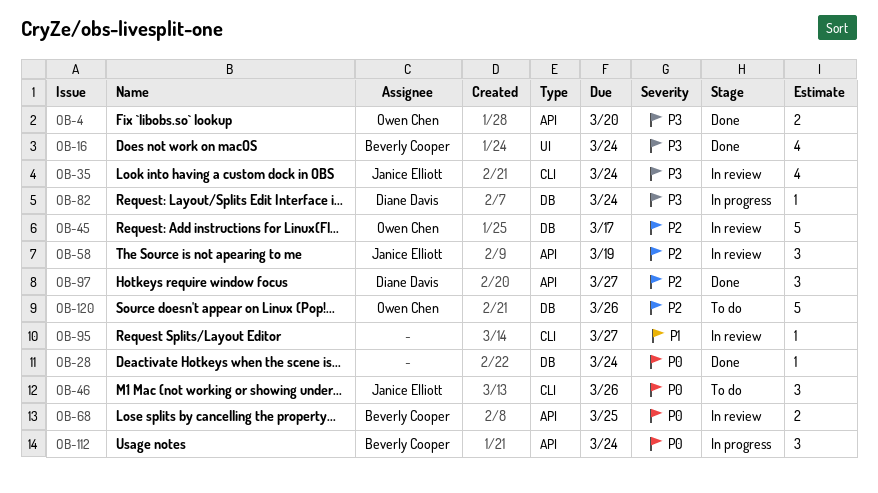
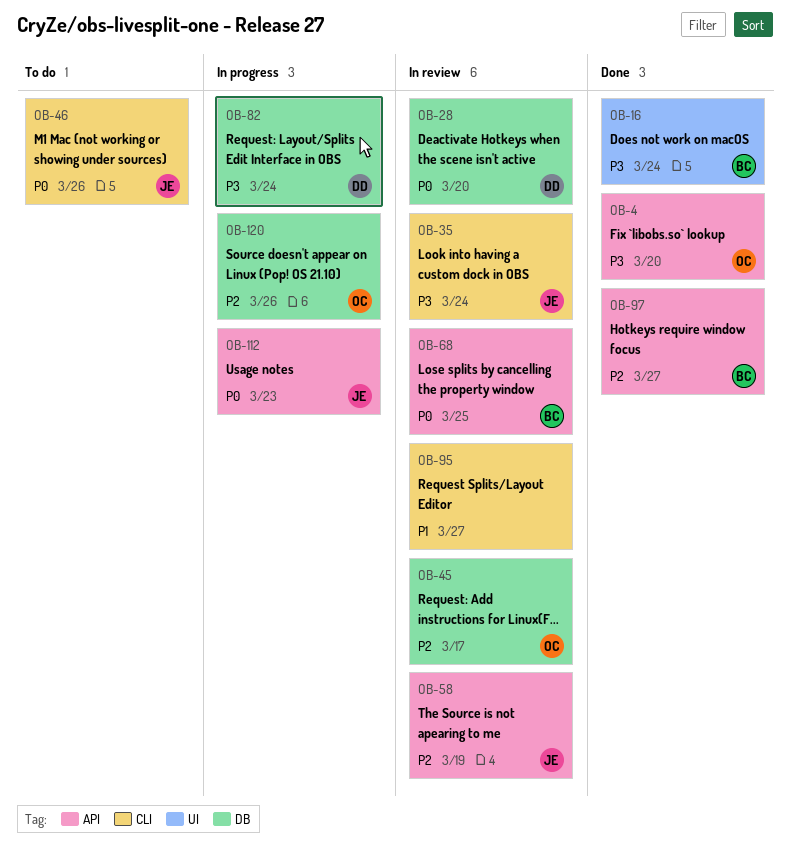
OB-28, status: Done -> In review
OB-28, owner: none -> Diane Davis
OB-28, due: Mar 24 -> Mar 20
OB-97, owner: Diane Davis -> Beverly Cooper
OB-112, owner: Beverly Cooper -> Janice Elliott
OB-112, due: Mar 24 -> Mar 23
OB-120, status: To do -> In progress

